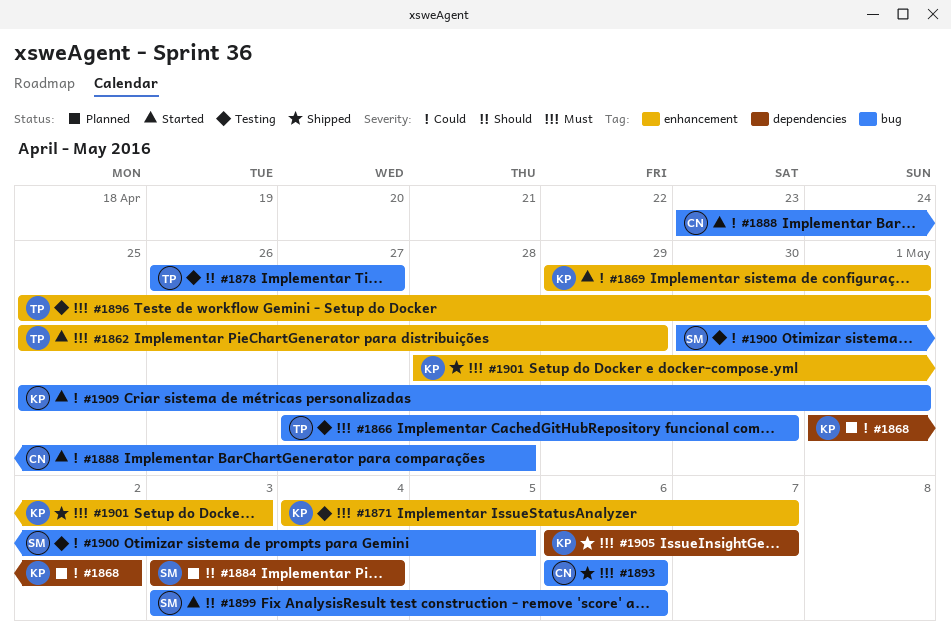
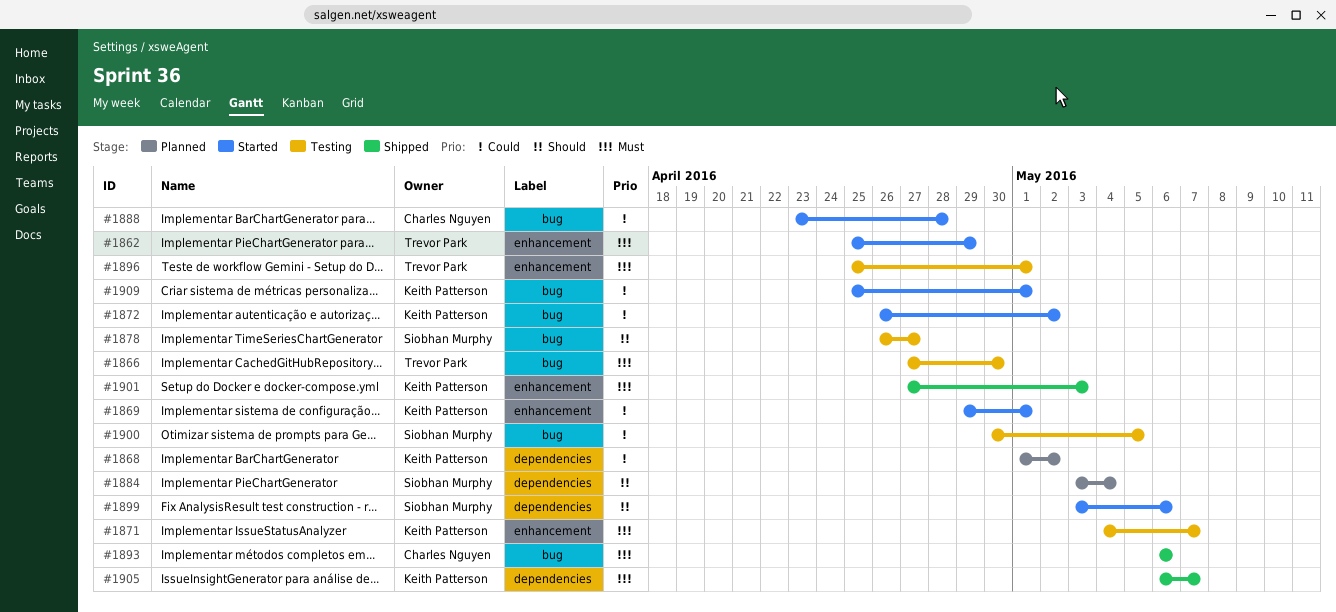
#1872: none -> present
#1878, owner: Trevor Park -> Siobhan Murphy
#1899, label: bug -> dependencies
#1901, start: Apr 28 -> Apr 27

